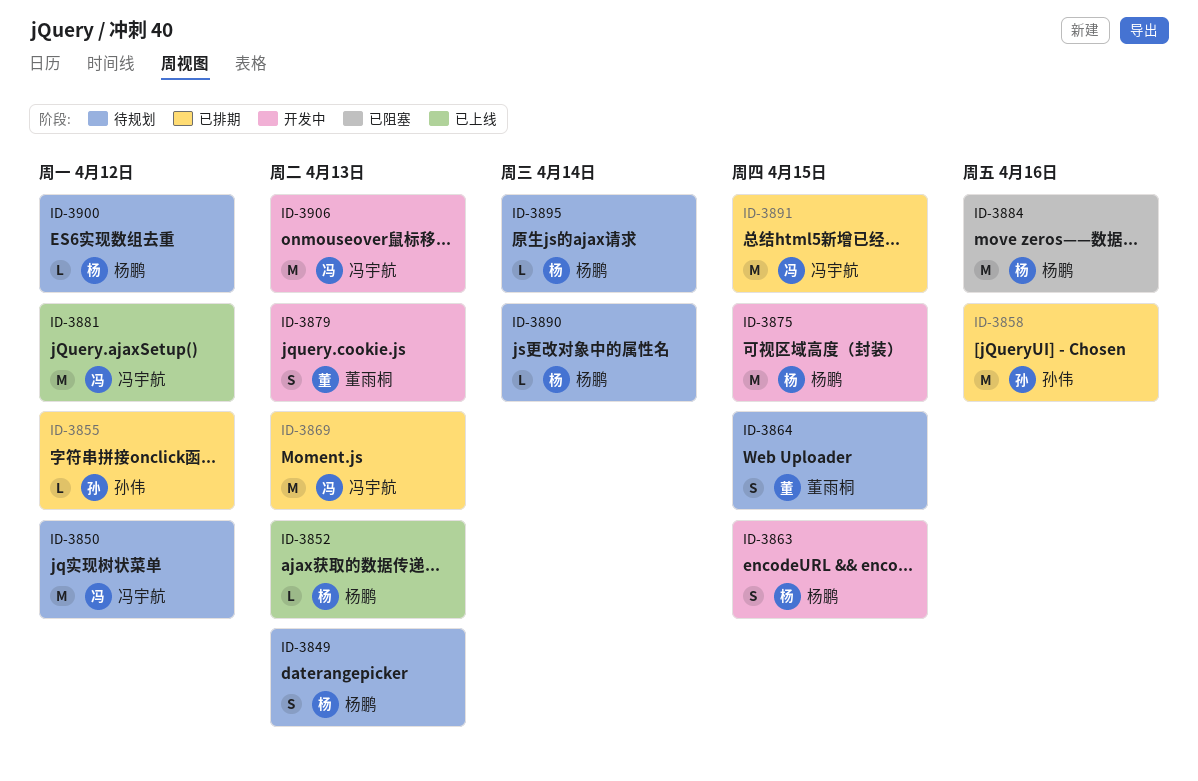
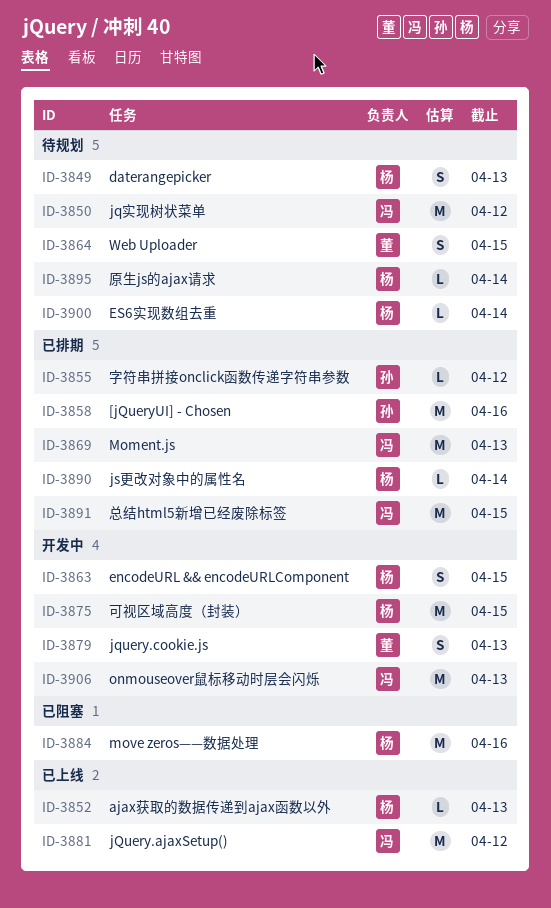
ID-3890, status: 待规划 -> 已排期
ID-3900, due: Apr 12 -> Apr 14

